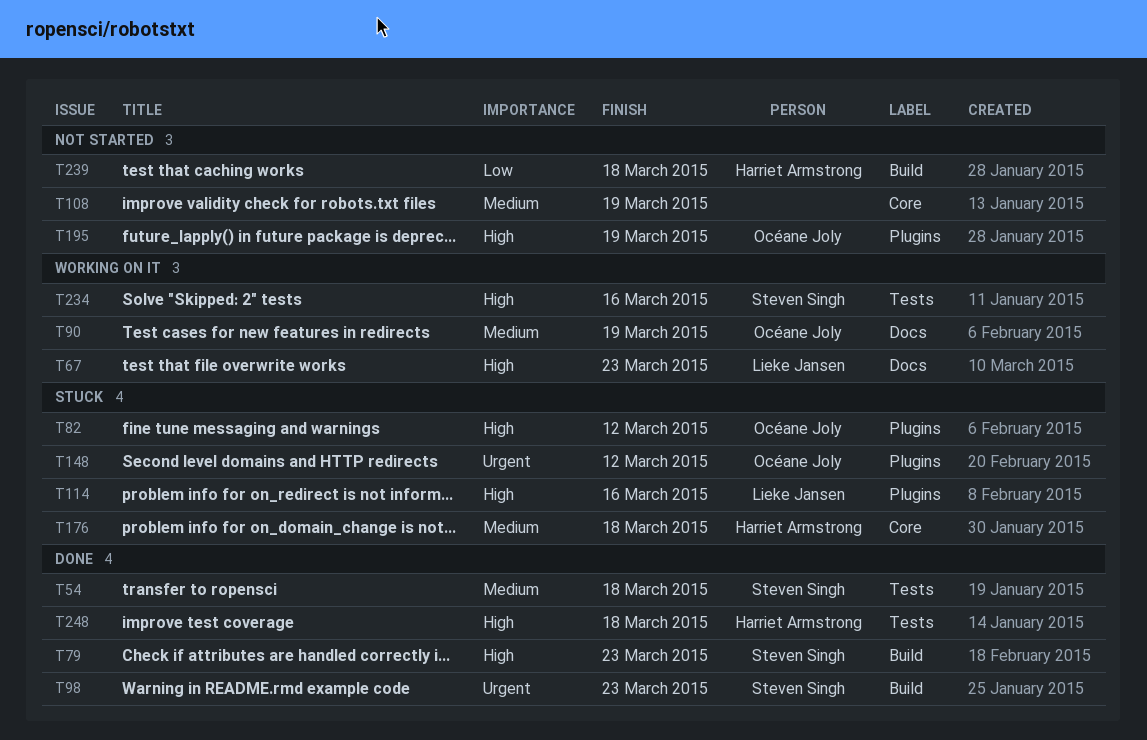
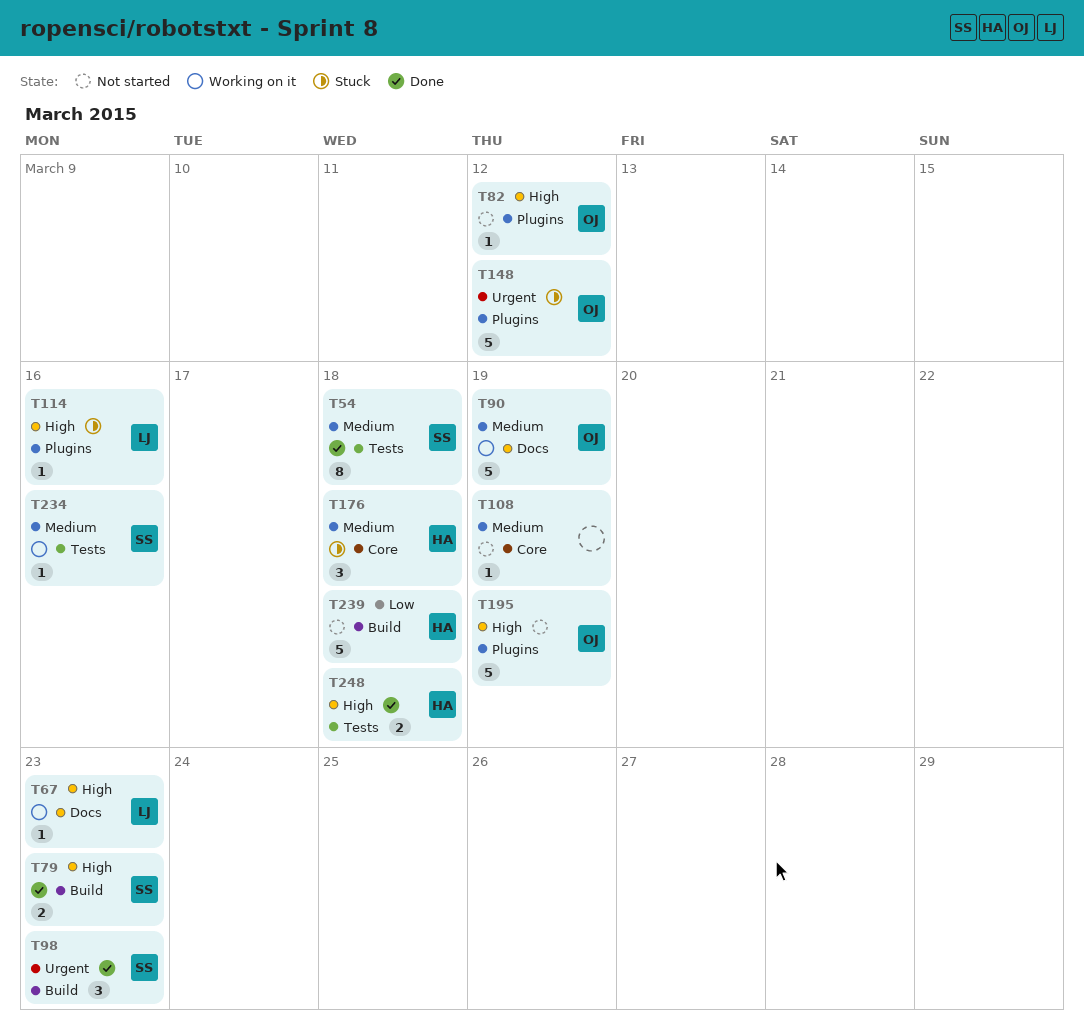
T82, status: Stuck -> Not started
T234, priority: High -> Medium

